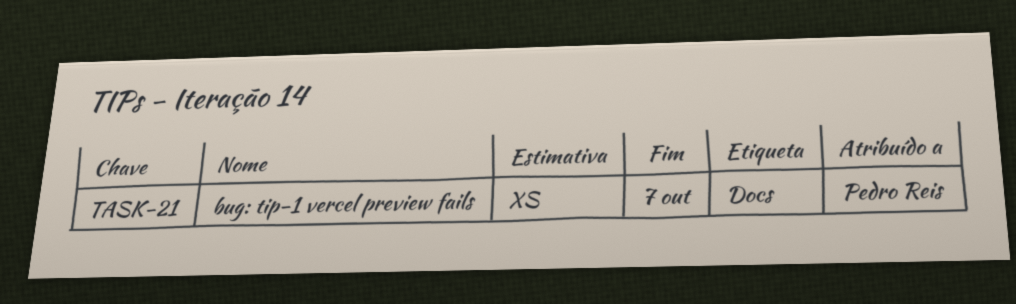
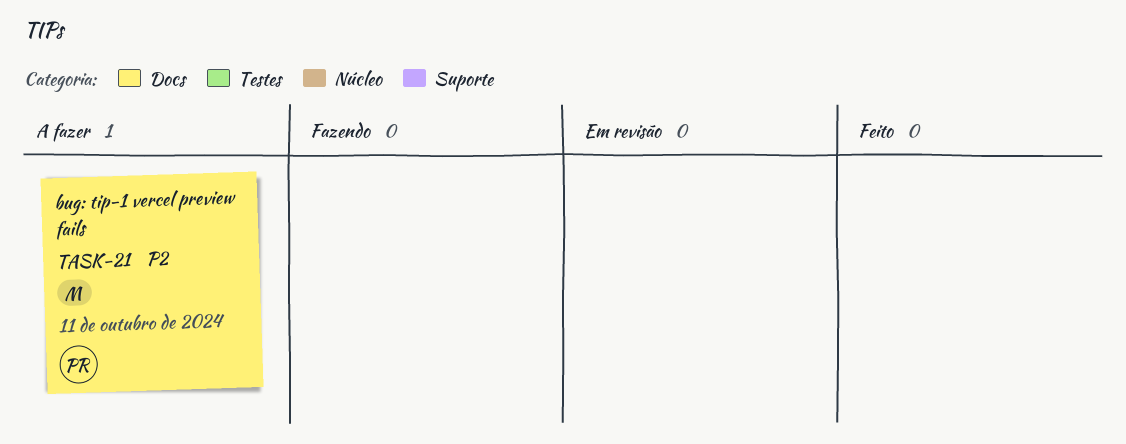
TASK-21, estimate: XS -> M
TASK-21, due: Oct 7 -> Oct 11

